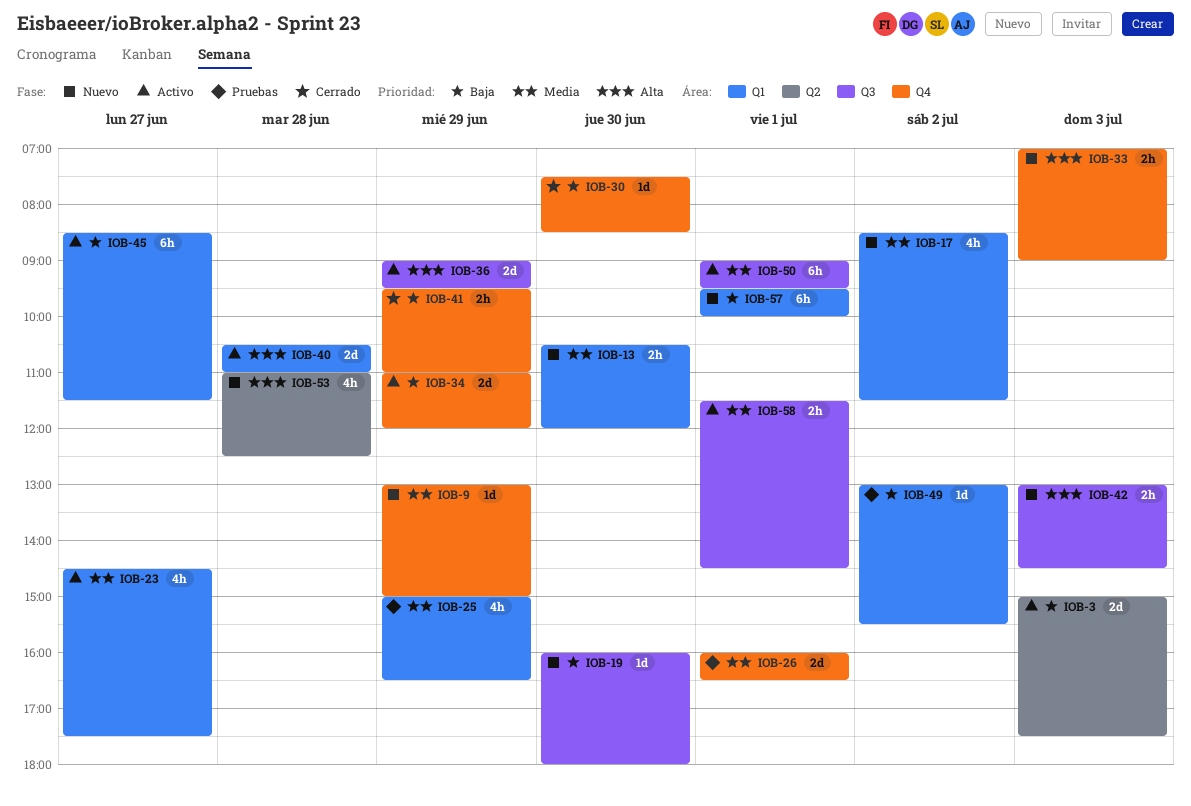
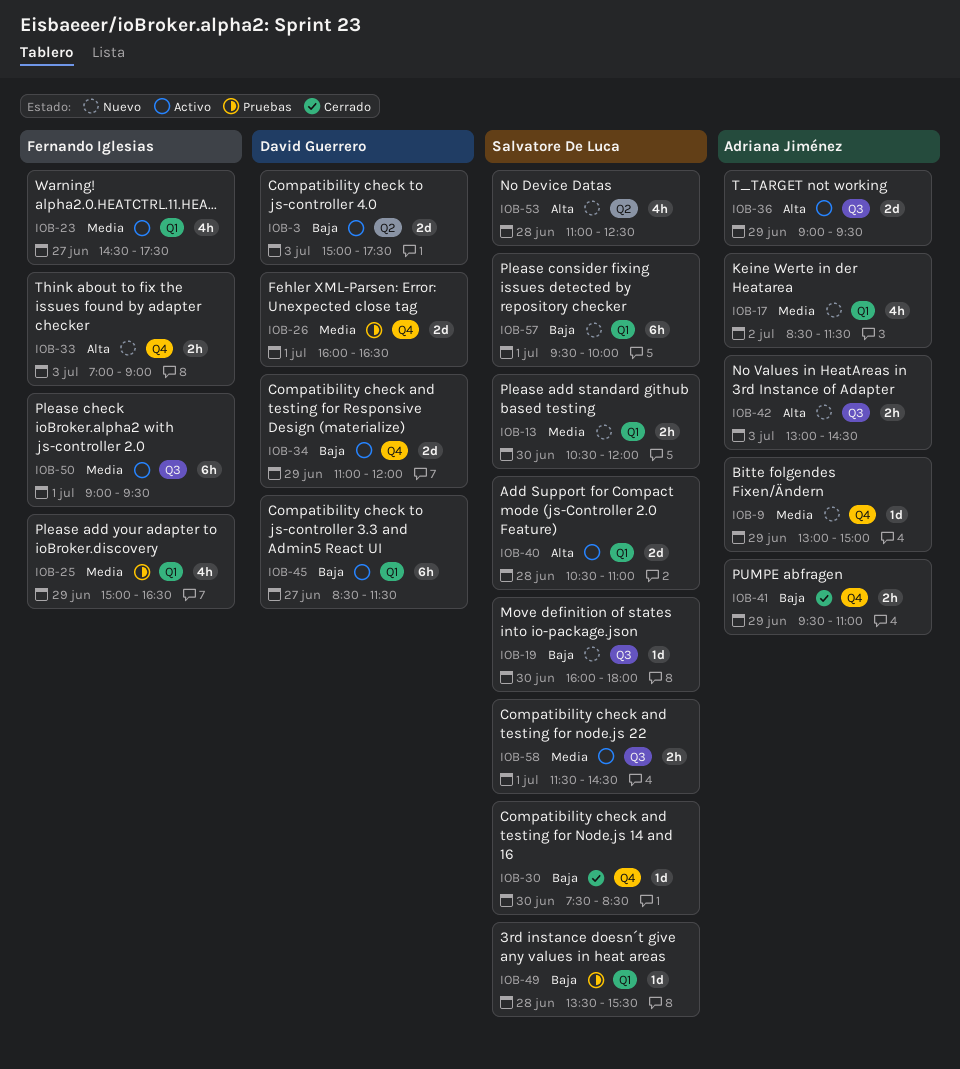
IOB-49, day: Jul 2 -> Jun 28
IOB-49, begins: 13:00 -> 13:30

